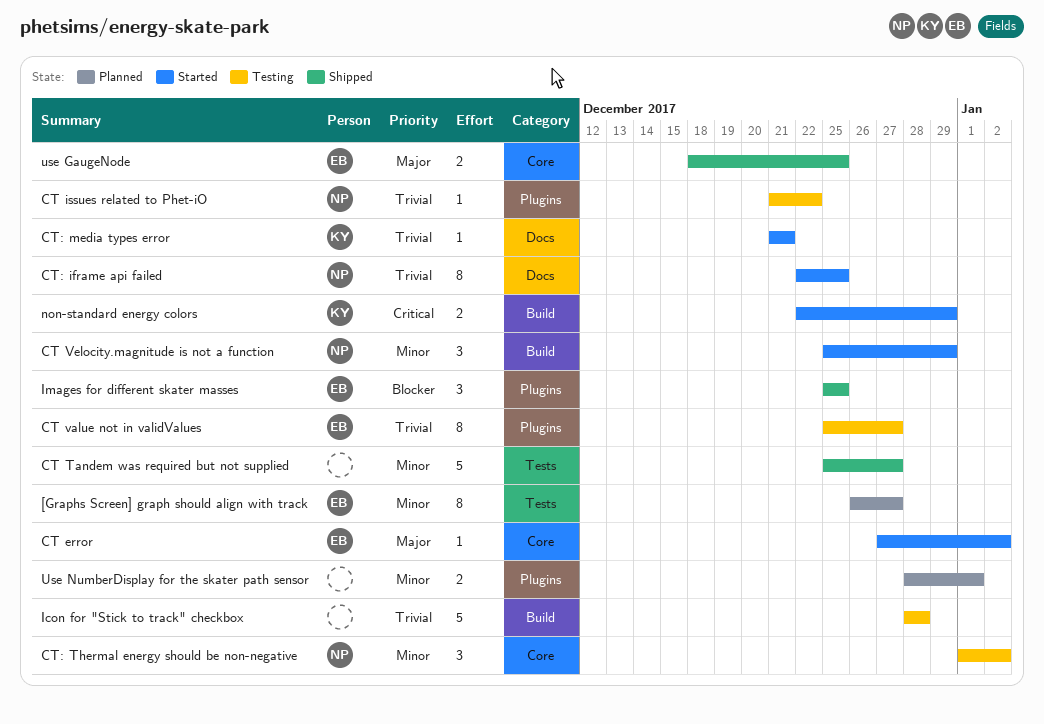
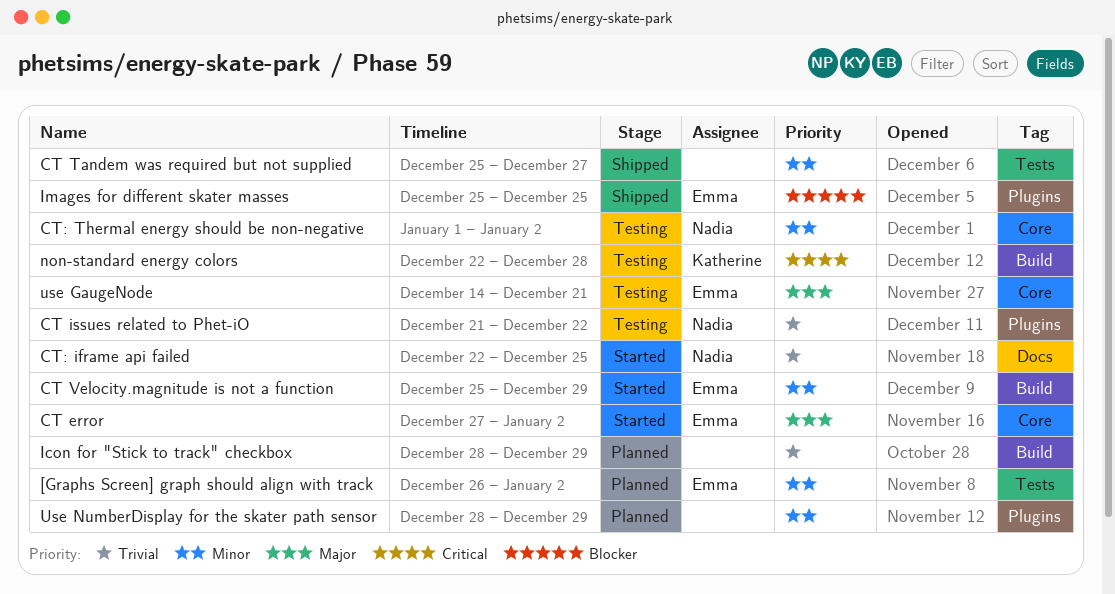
[Graphs Screen] graph should align with track, due: Dec 27 -> Jan 2
CT value not in validValues: present -> none
CT Velocity.magnitude is not a function, owner: Nadia -> Emma
CT: media types error: present -> none
Icon for "Stick to track" checkbox, status: Testing -> Planned
Icon for "Stick to track" checkbox, due: Dec 28 -> Dec 29
non-standard energy colors, status: Started -> Testing
non-standard energy colors, due: Dec 29 -> Dec 28
use GaugeNode, status: Shipped -> Testing
use GaugeNode, start: Dec 18 -> Dec 14
use GaugeNode, due: Dec 25 -> Dec 21
Use NumberDisplay for the skater path sensor, due: Jan 1 -> Dec 29

